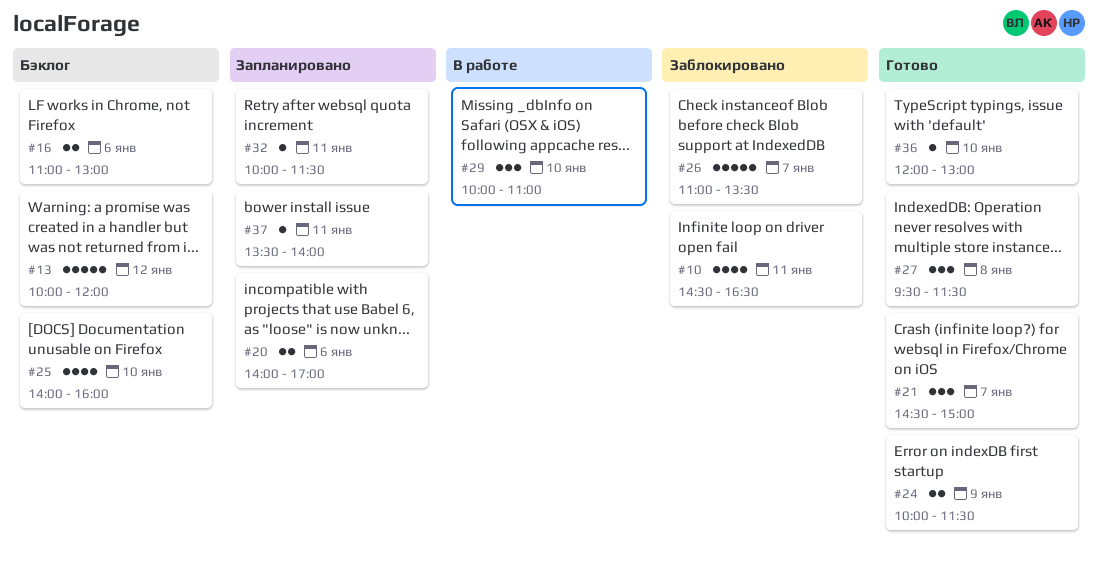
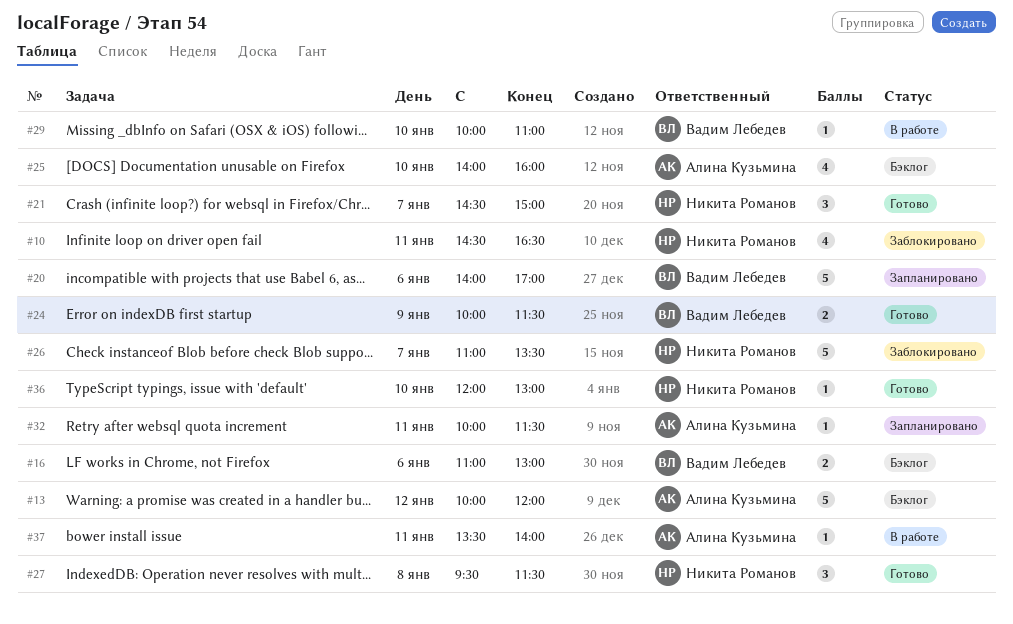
#20, estimate: 2 -> 5
#29, estimate: 3 -> 1
#37, status: Запланировано -> В работе

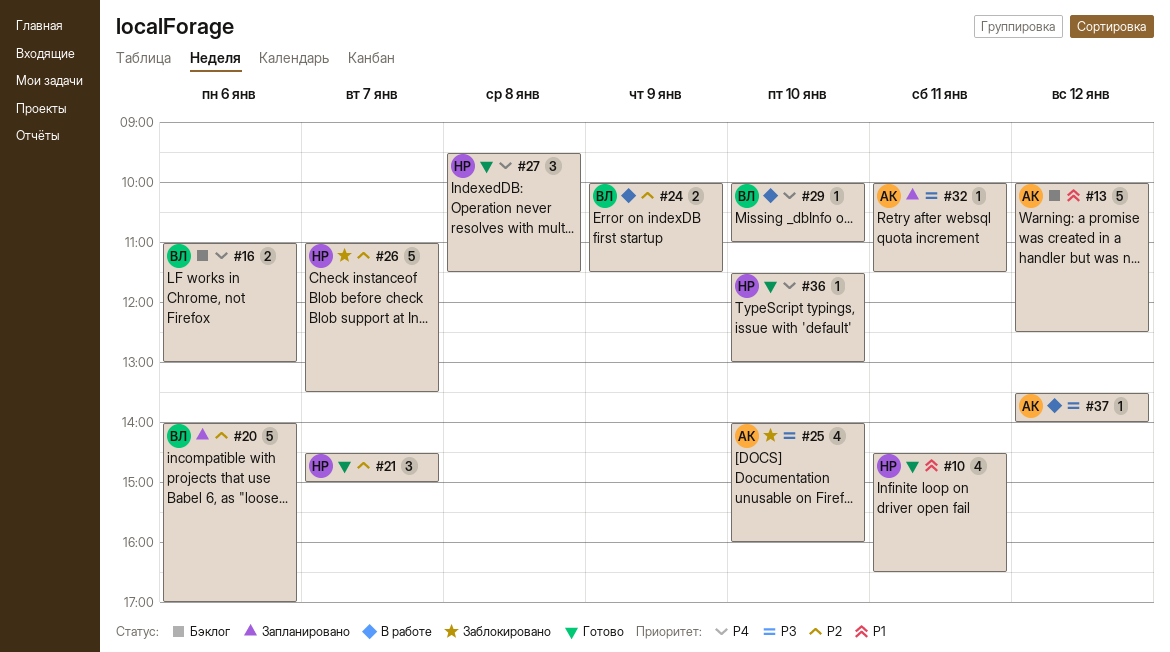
#10, status: Заблокировано -> Готово
#13, ends: 12:00 -> 12:30
#24, status: Готово -> В работе
#25, status: Бэклог -> Заблокировано
#36, begins: 12:00 -> 11:30
#37, day: Jan 11 -> Jan 12

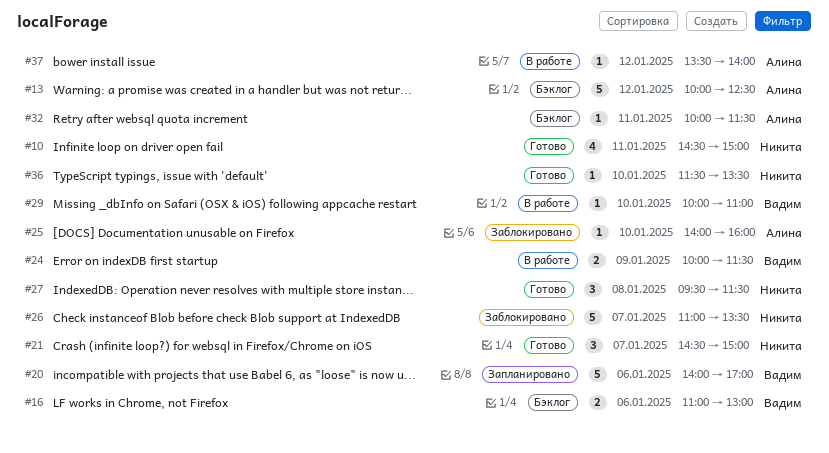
#10, ends: 16:30 -> 15:00
#25, estimate: 4 -> 1
#32, status: Запланировано -> Бэклог
#36, ends: 13:00 -> 13:30

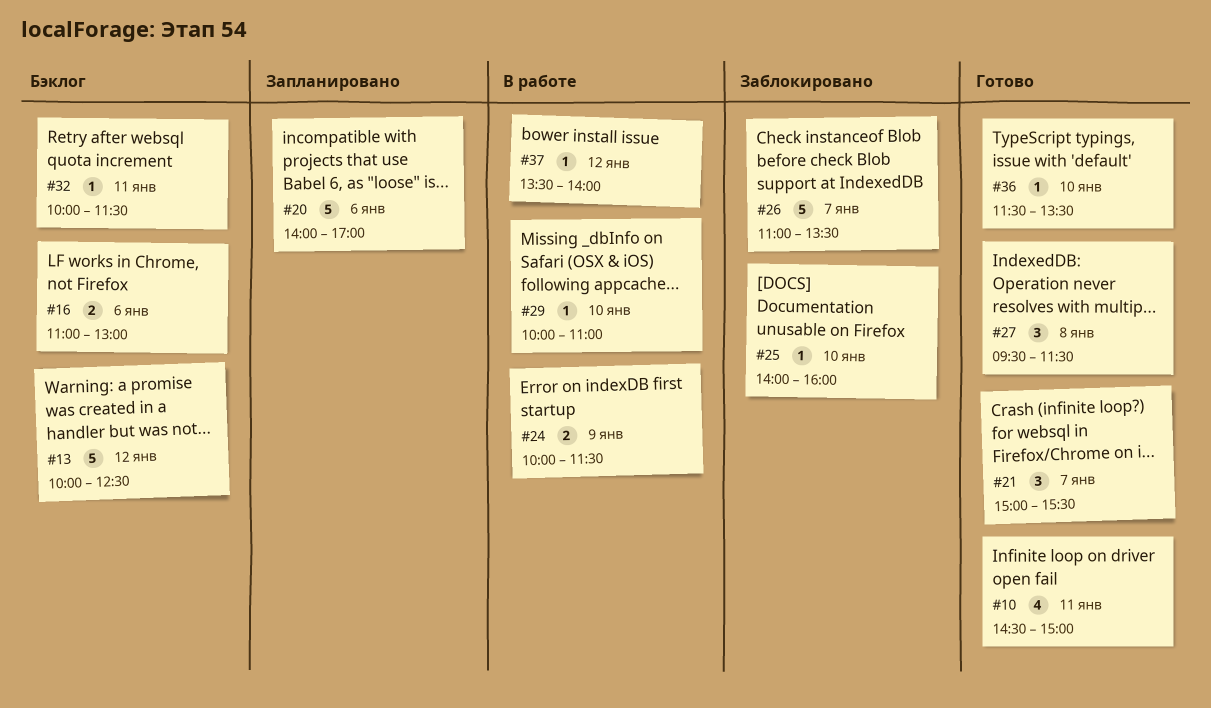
#21, begins: 14:30 -> 15:00
#21, ends: 15:00 -> 15:30

